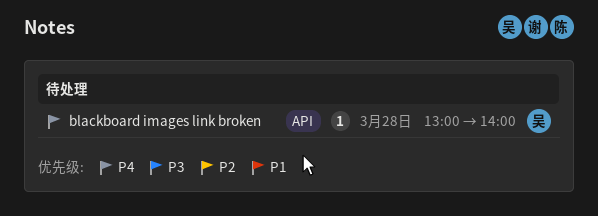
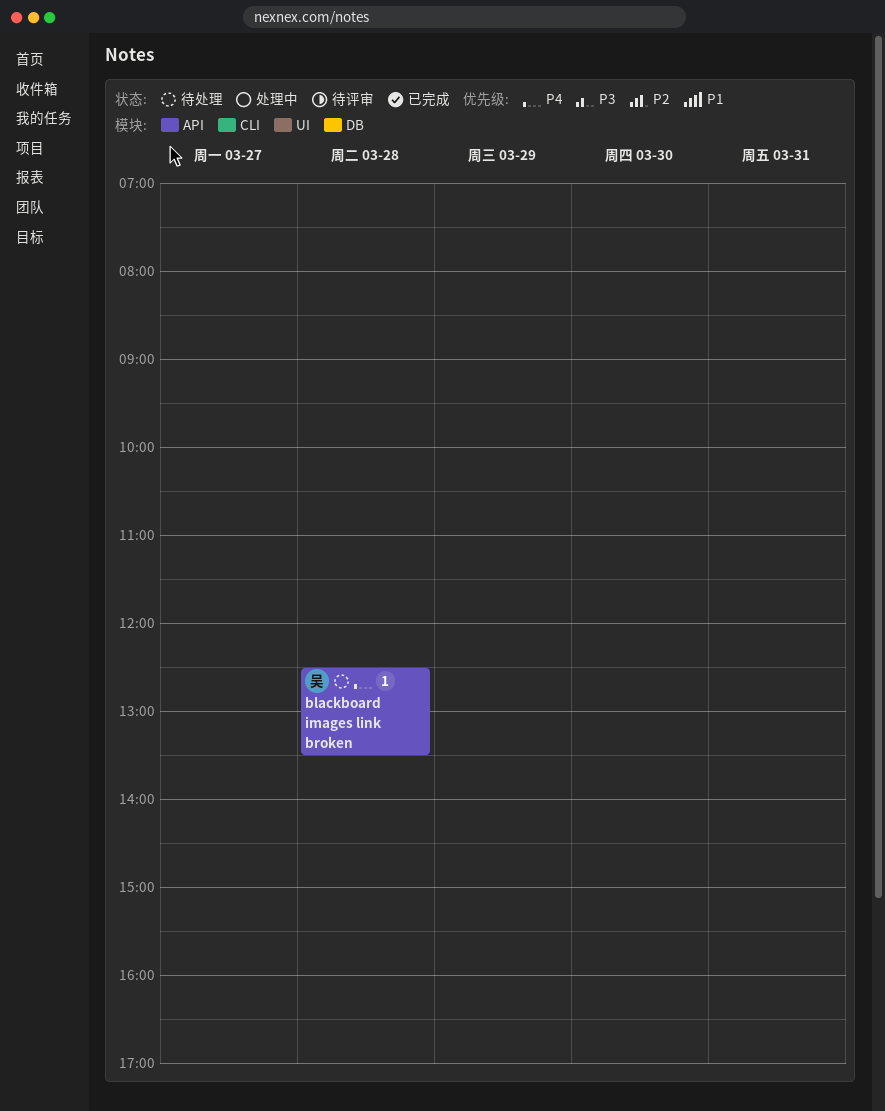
blackboard images link broken, begins: 13:00 -> 12:30
blackboard images link broken, ends: 14:00 -> 13:30

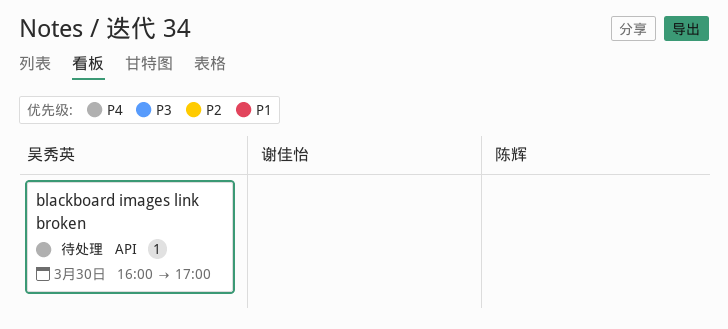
blackboard images link broken, day: Mar 28 -> Mar 30
blackboard images link broken, begins: 12:30 -> 16:00
blackboard images link broken, ends: 13:30 -> 17:00

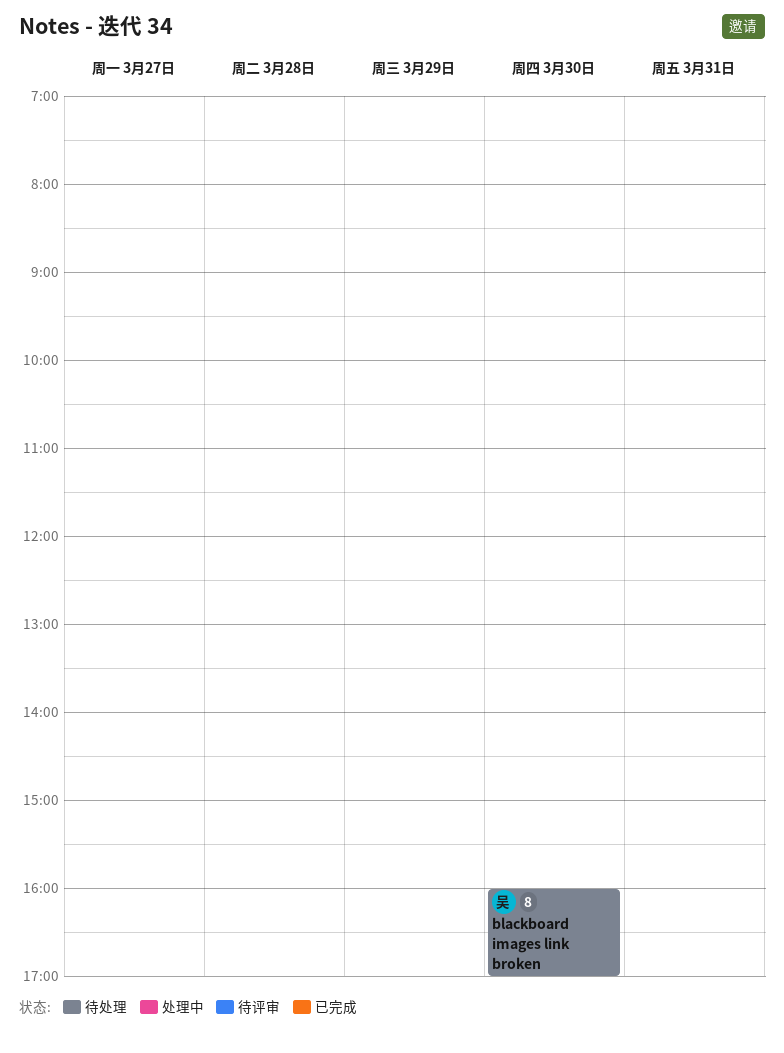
blackboard images link broken, estimate: 1 -> 8

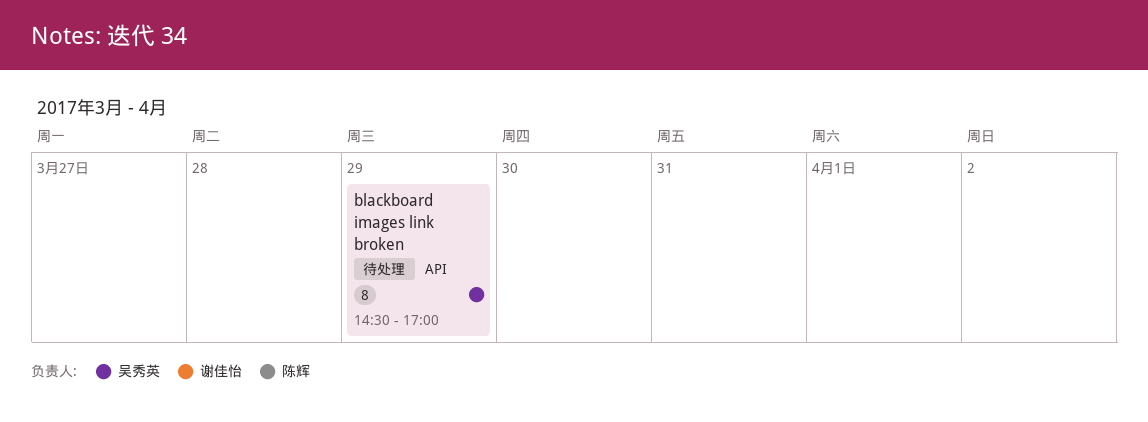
blackboard images link broken, day: Mar 30 -> Mar 29
blackboard images link broken, begins: 16:00 -> 14:30

